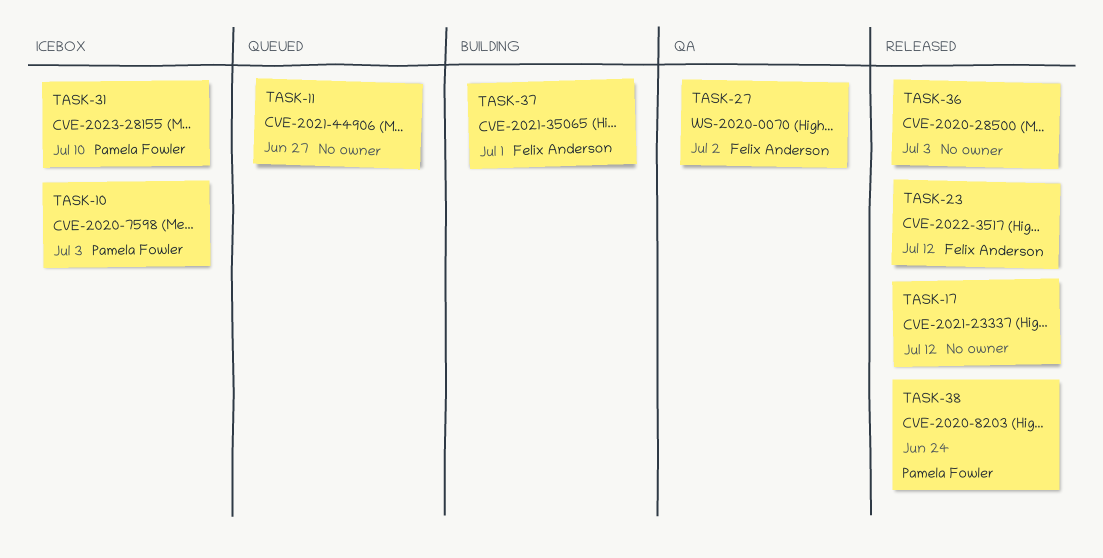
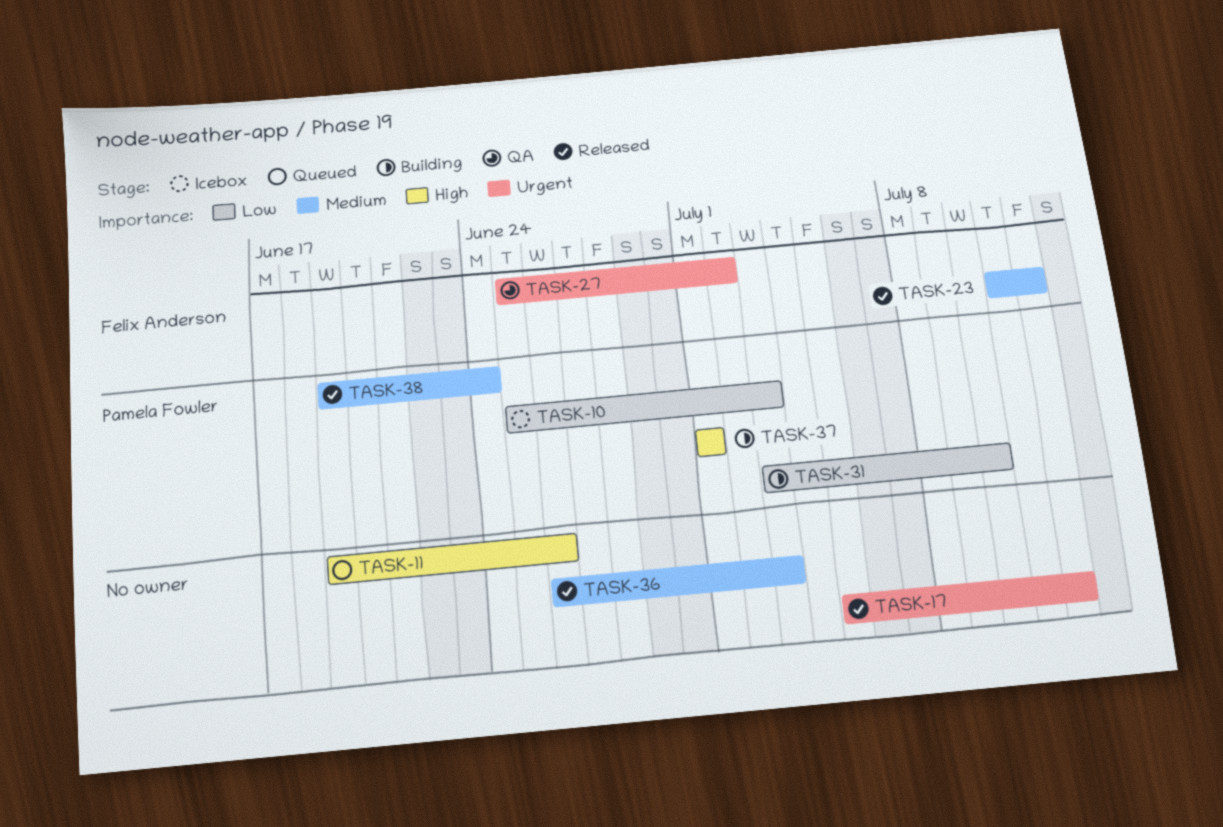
TASK-11, due: Jun 27 -> Jun 26
TASK-31, status: Icebox -> Building
TASK-37, owner: Felix Anderson -> Pamela Fowler

